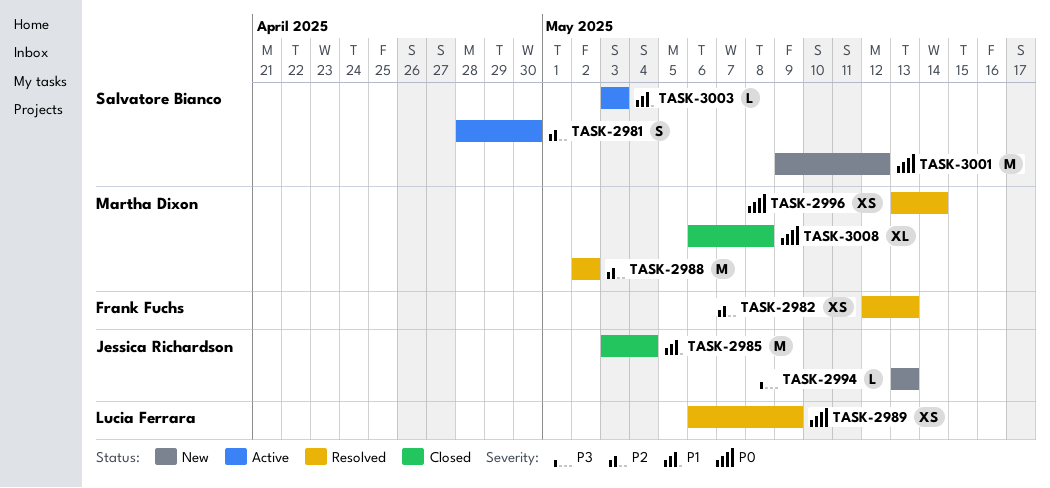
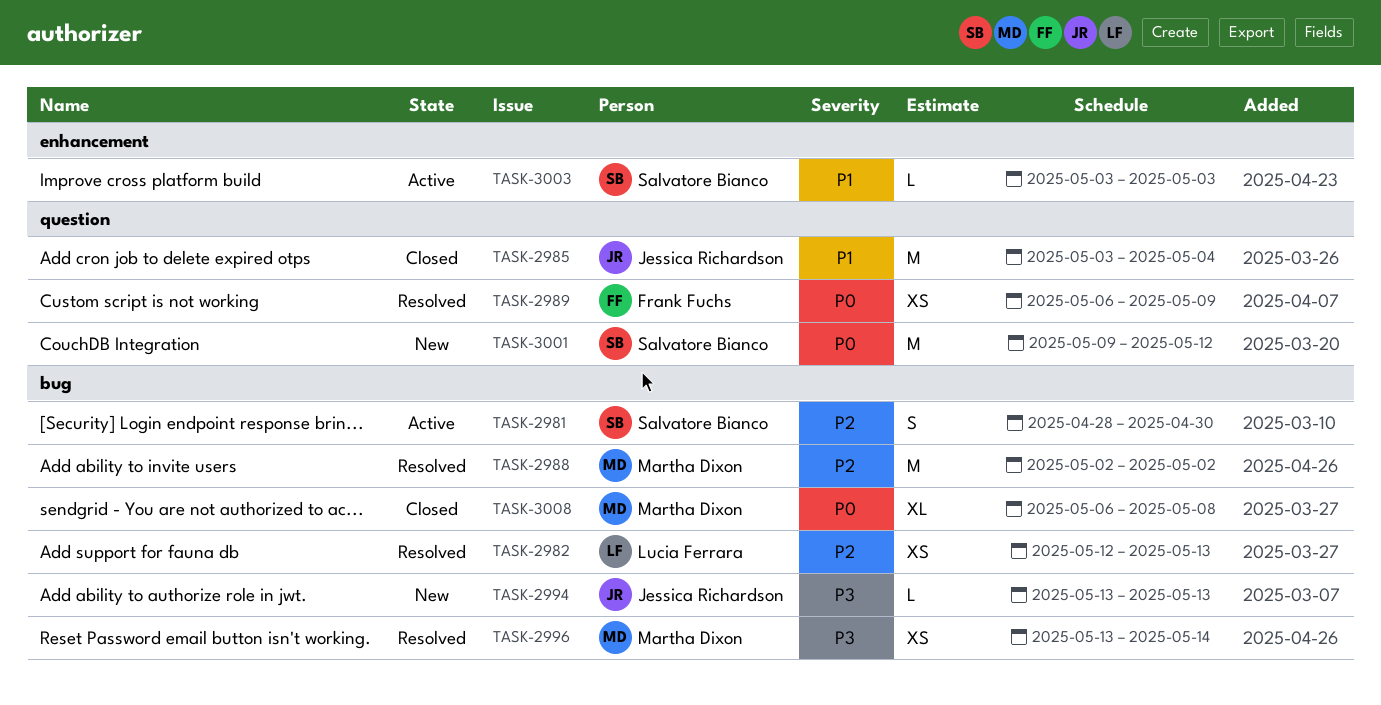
TASK-2982, owner: Frank Fuchs -> Lucia Ferrara
TASK-2989, owner: Lucia Ferrara -> Frank Fuchs
TASK-2996, priority: P0 -> P3

